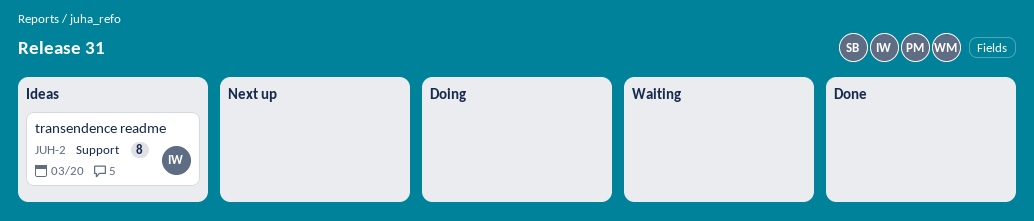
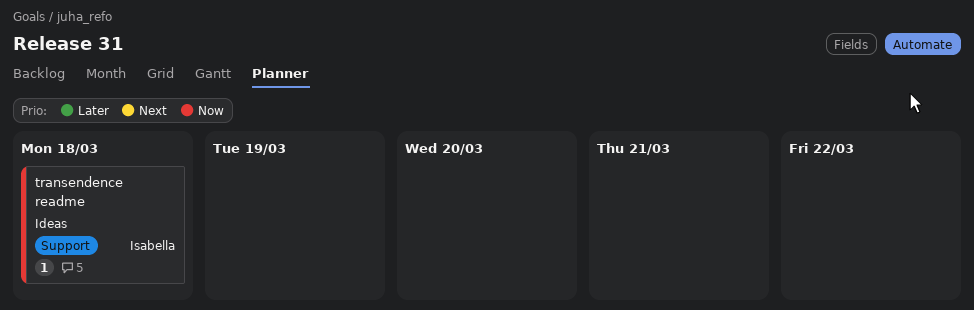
transendence readme, estimate: 8 -> 1
transendence readme, due: Mar 20 -> Mar 18

